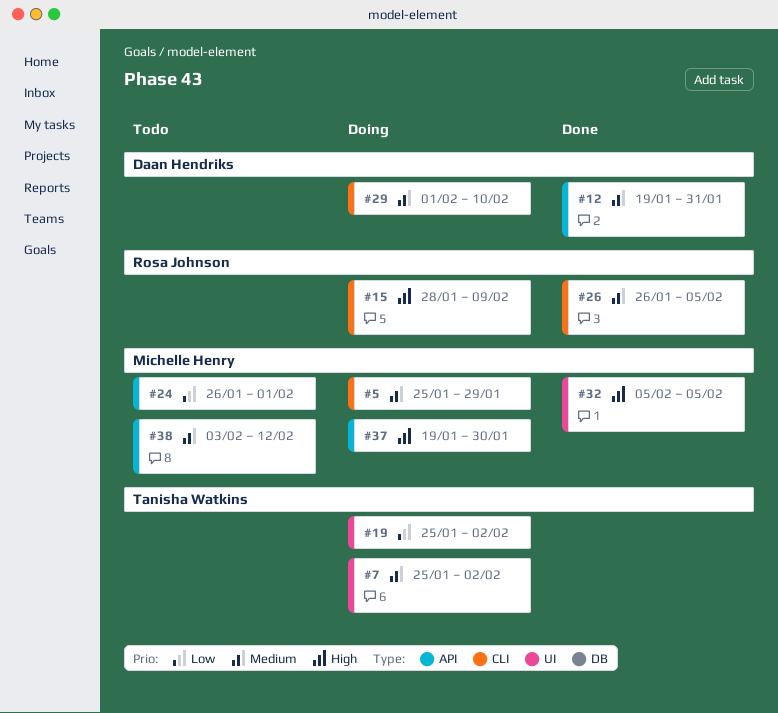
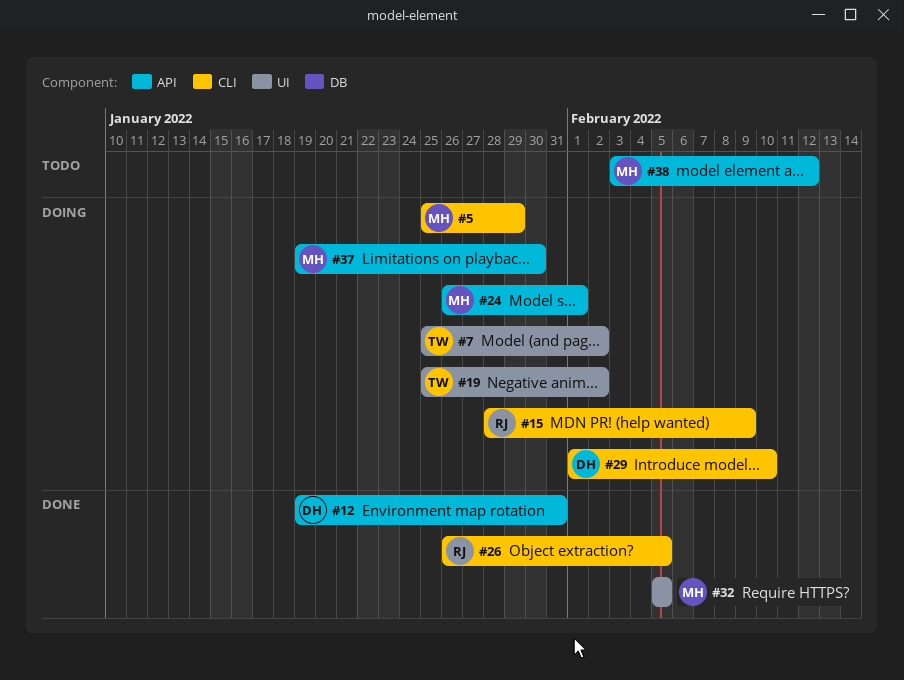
#24, status: Todo -> Doing

